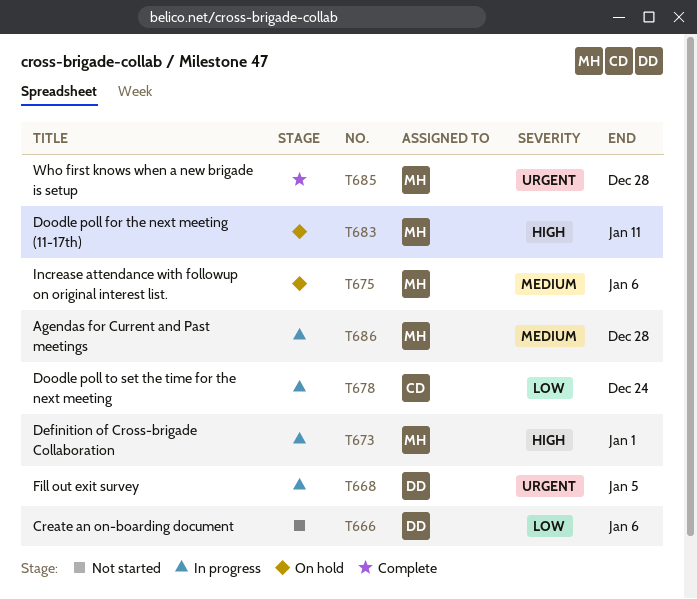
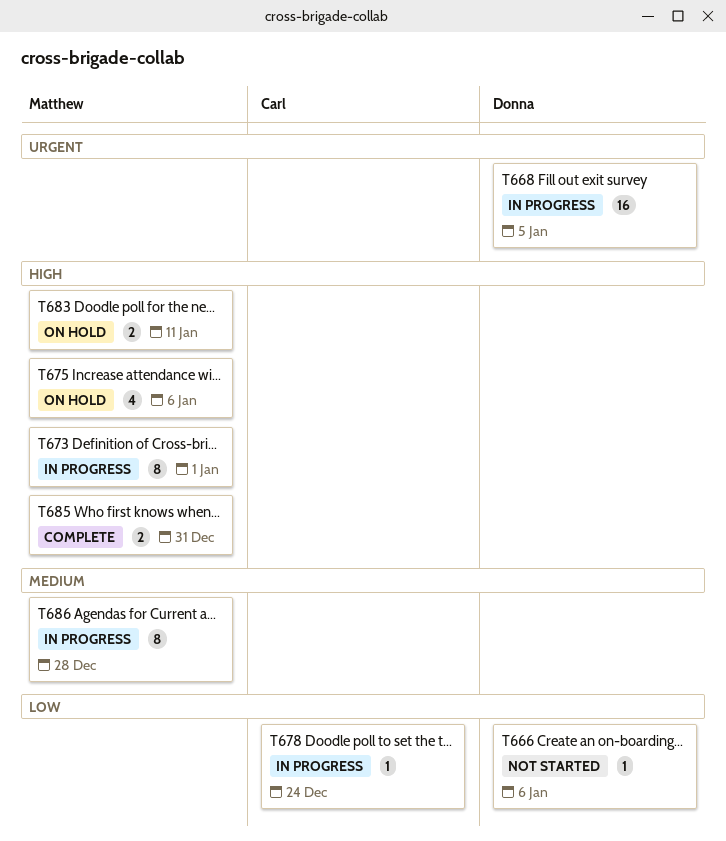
T675, priority: Medium -> High
T685, priority: Urgent -> High
T685, due: Dec 28 -> Dec 31

